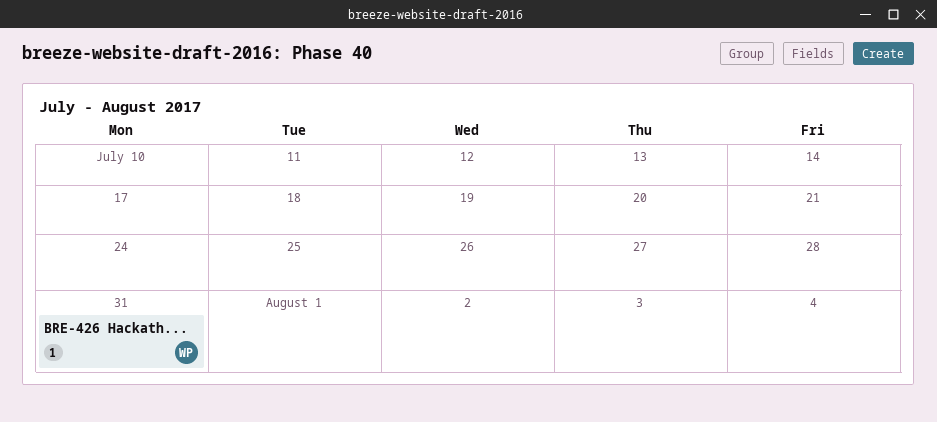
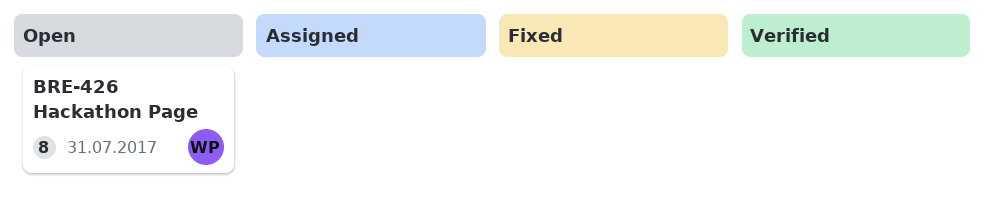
BRE-426, estimate: 1 -> 8

